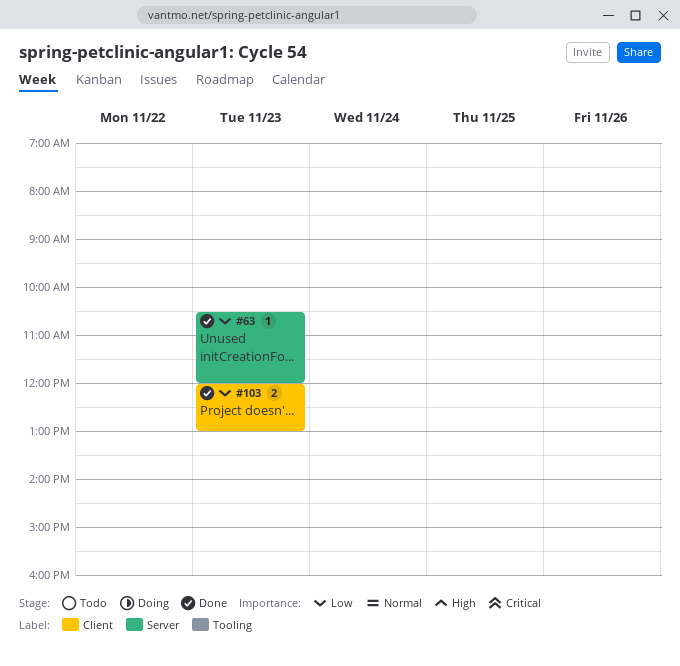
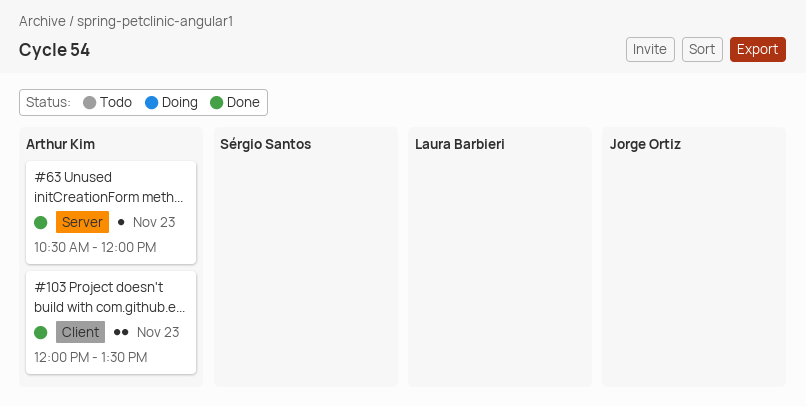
#103, ends: 13:00 -> 13:30

